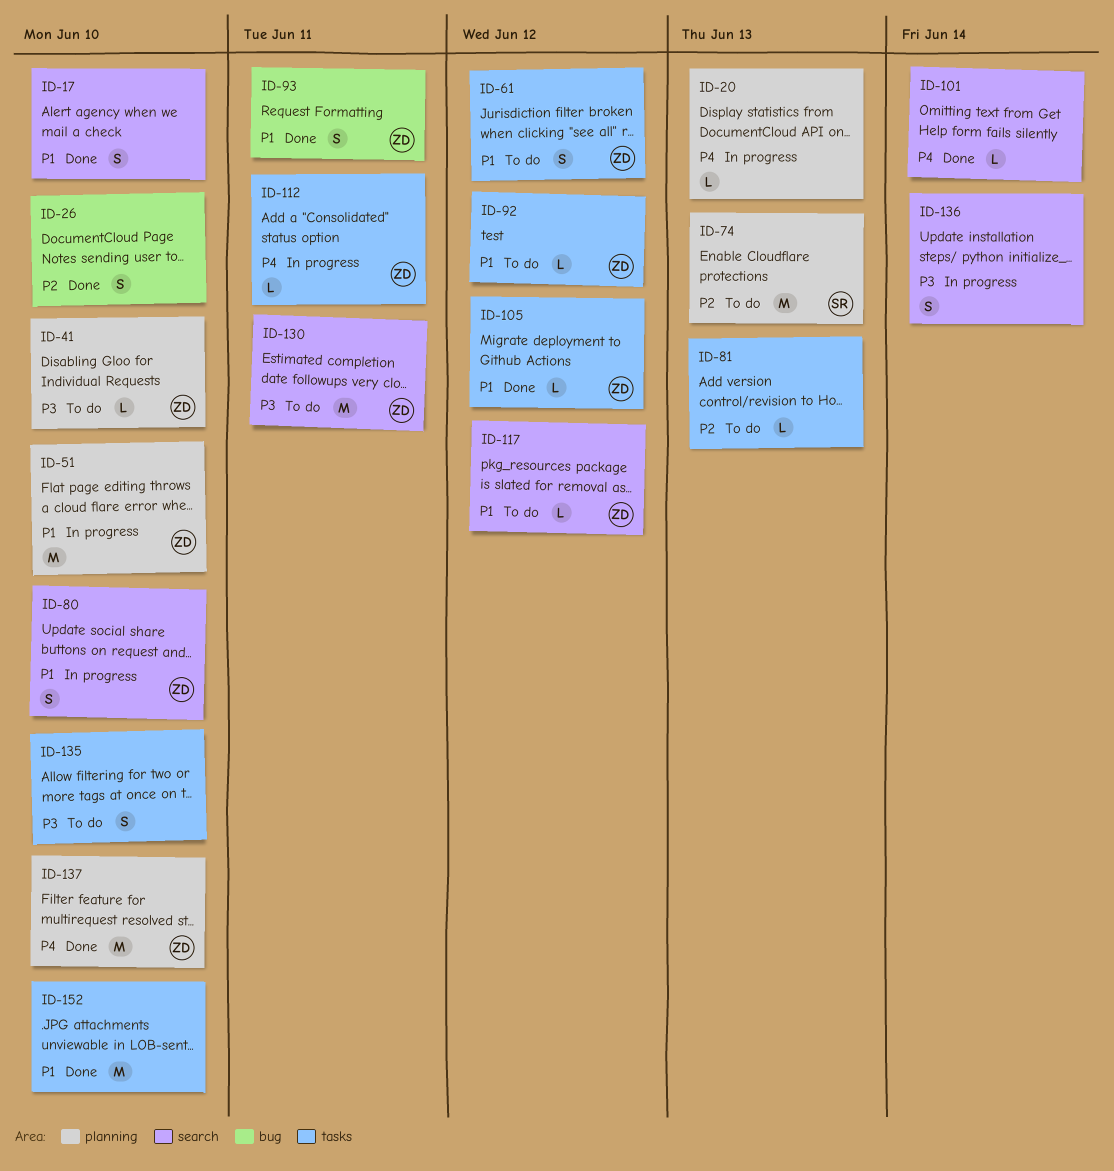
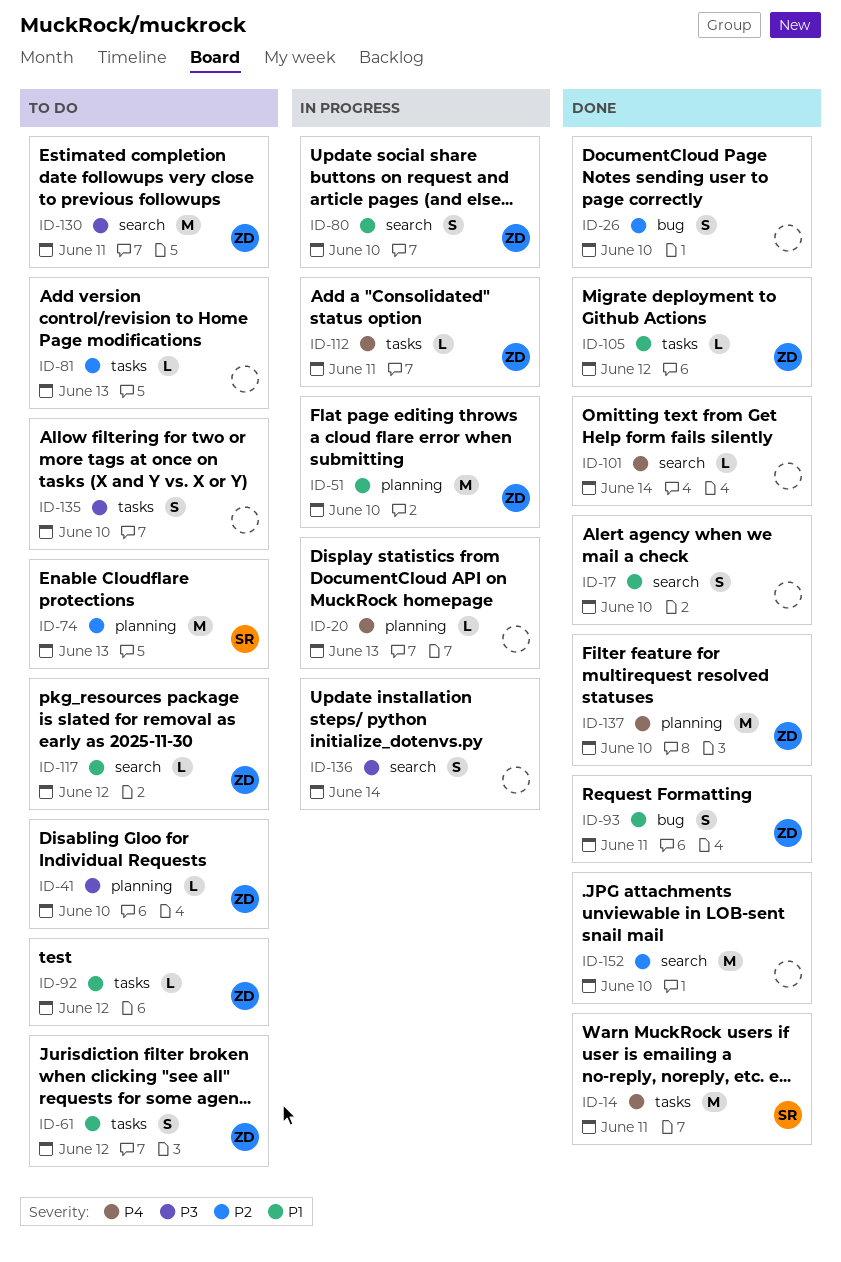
ID-14: none -> present
ID-152, priority: P1 -> P2
ID-152, label: tasks -> search

